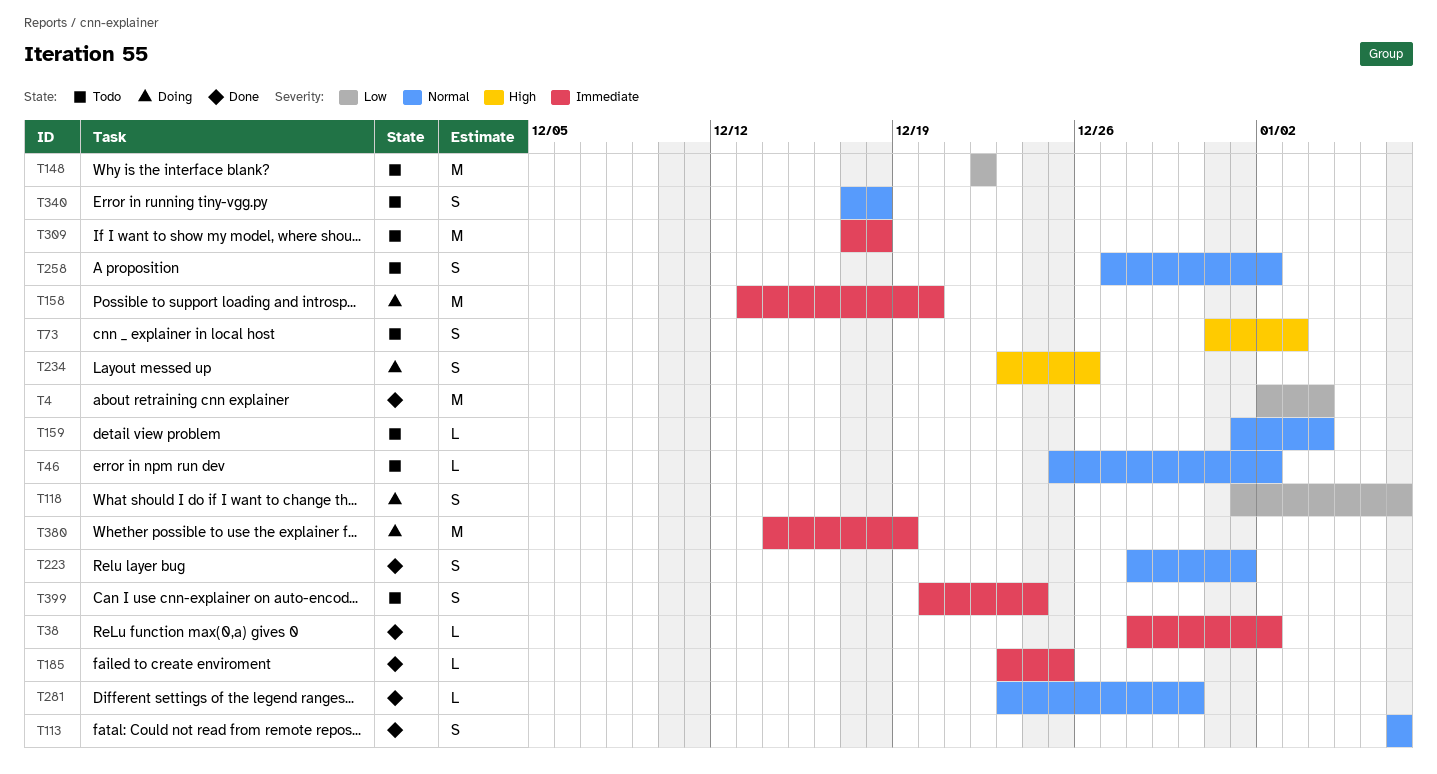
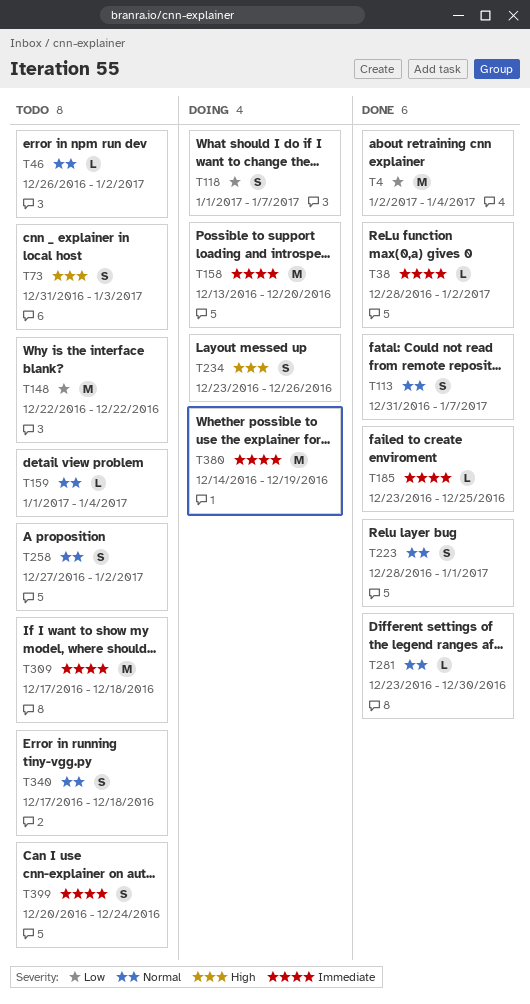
T46, start: Dec 25 -> Dec 26
T113, start: Jan 7 -> Dec 31

